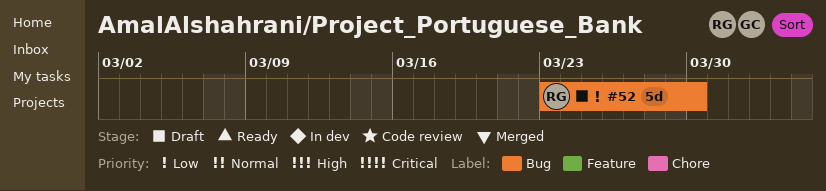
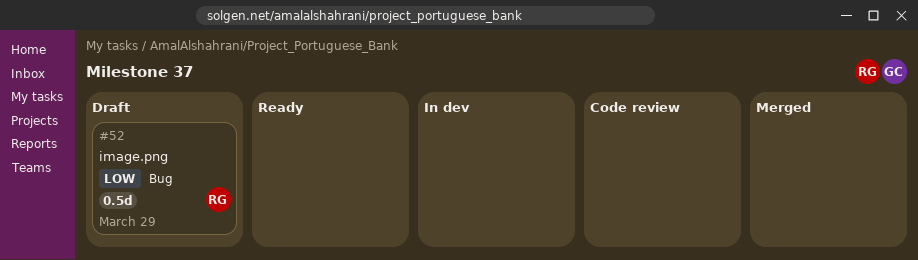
#52, estimate: 5d -> 0.5d
#52, due: Mar 30 -> Mar 29

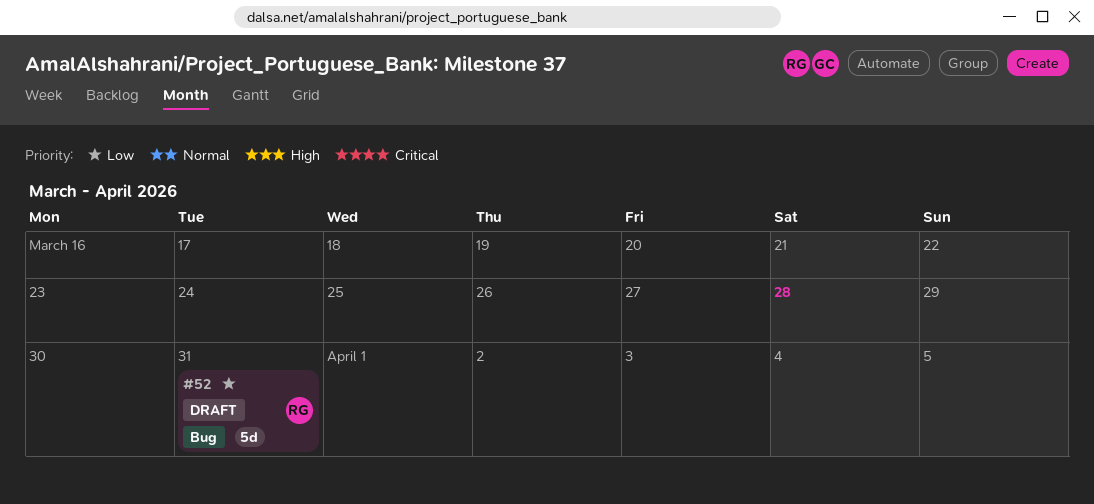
#52, estimate: 0.5d -> 5d
#52, due: Mar 29 -> Mar 31

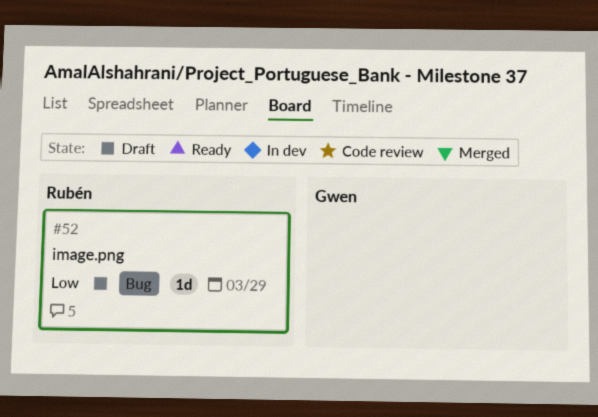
#52, estimate: 5d -> 1d
#52, due: Mar 31 -> Mar 29

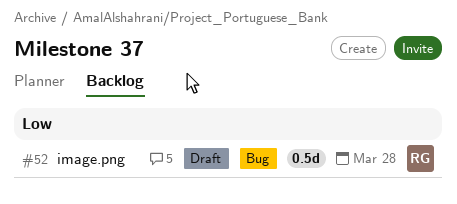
#52, estimate: 1d -> 0.5d
#52, due: Mar 29 -> Mar 28

